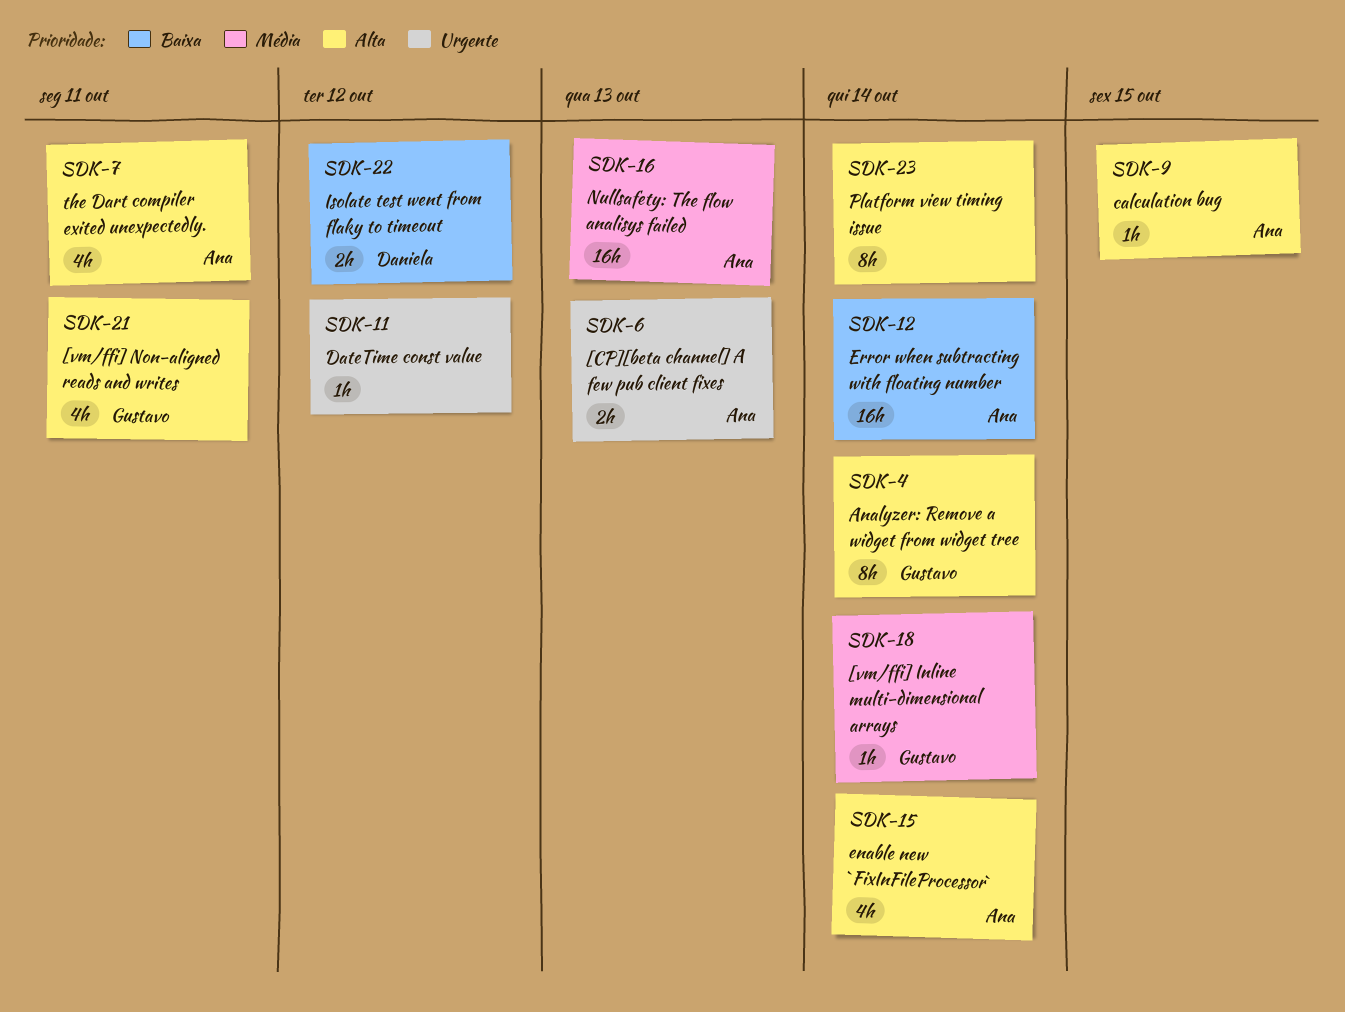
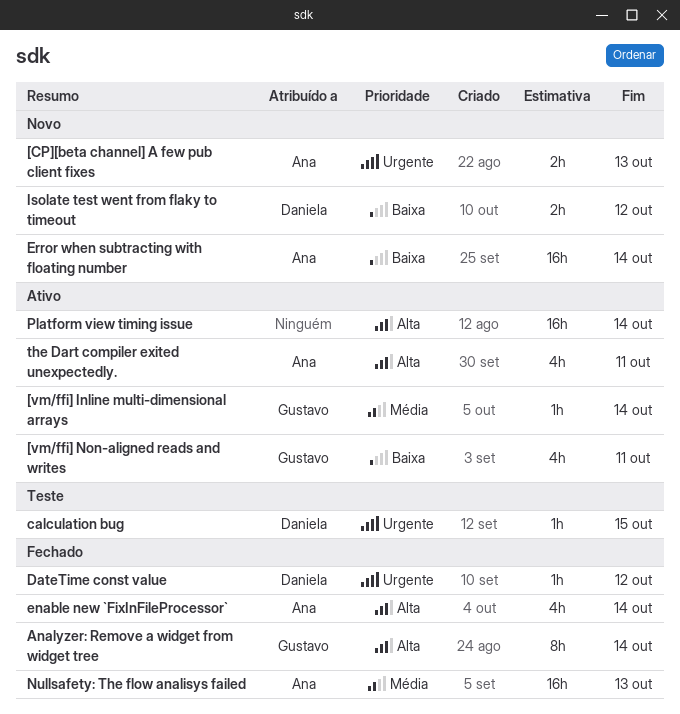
[vm/ffi] Non-aligned reads and writes, priority: Alta -> Baixa
calculation bug, owner: Ana -> Daniela
calculation bug, priority: Alta -> Urgente
DateTime const value, owner: none -> Daniela
Platform view timing issue, estimate: 8h -> 16h

